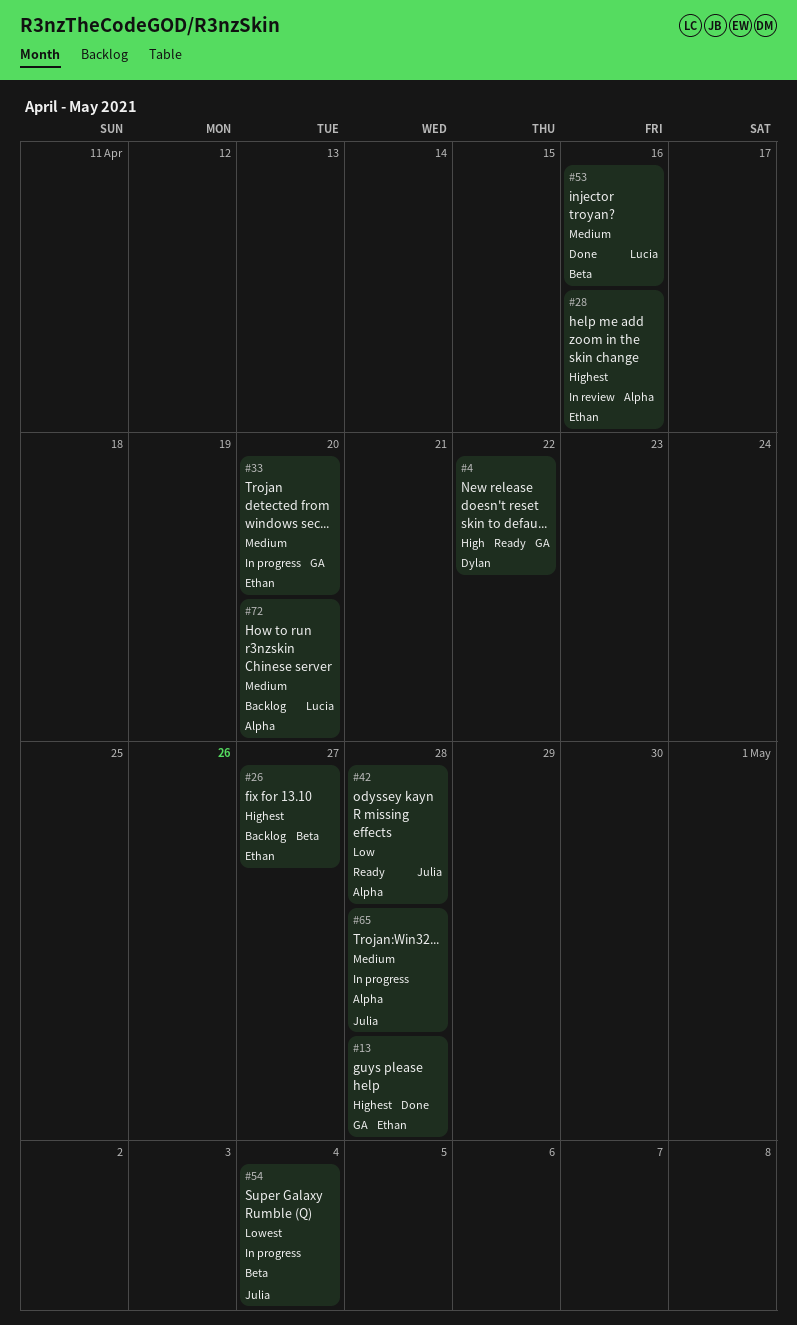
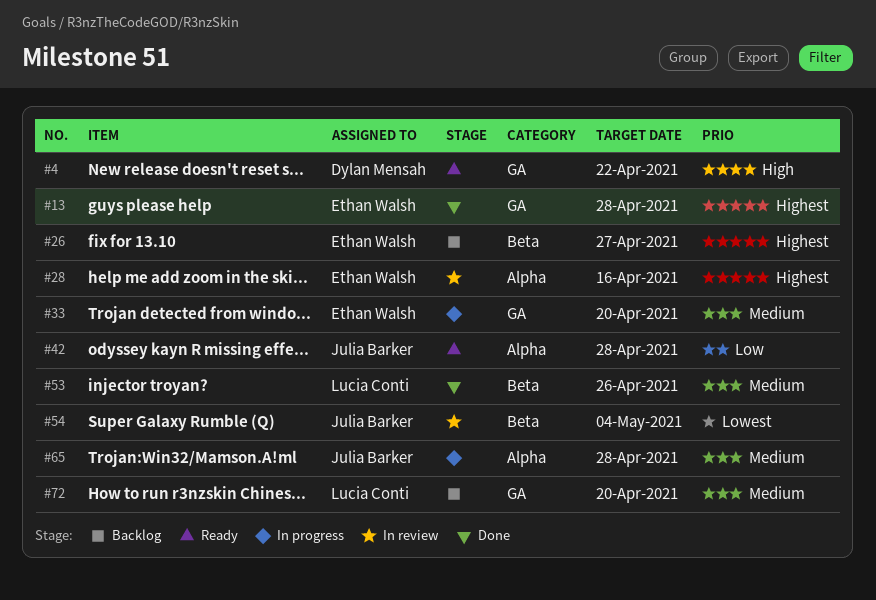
#53, due: Apr 16 -> Apr 26
#54, status: In progress -> In review
#72, label: Alpha -> GA

